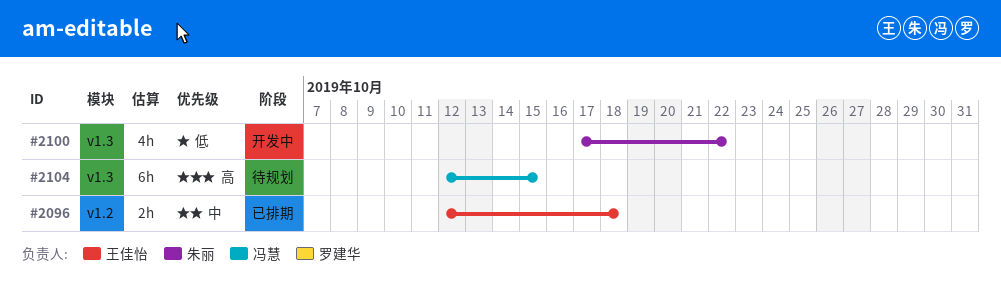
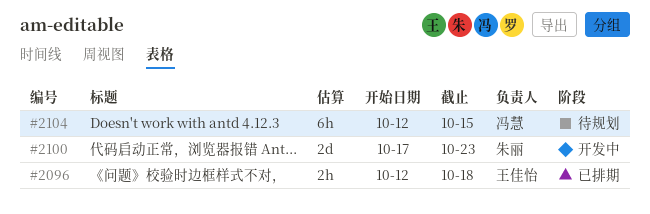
#2100, estimate: 4h -> 2d
#2100, due: Oct 22 -> Oct 23

